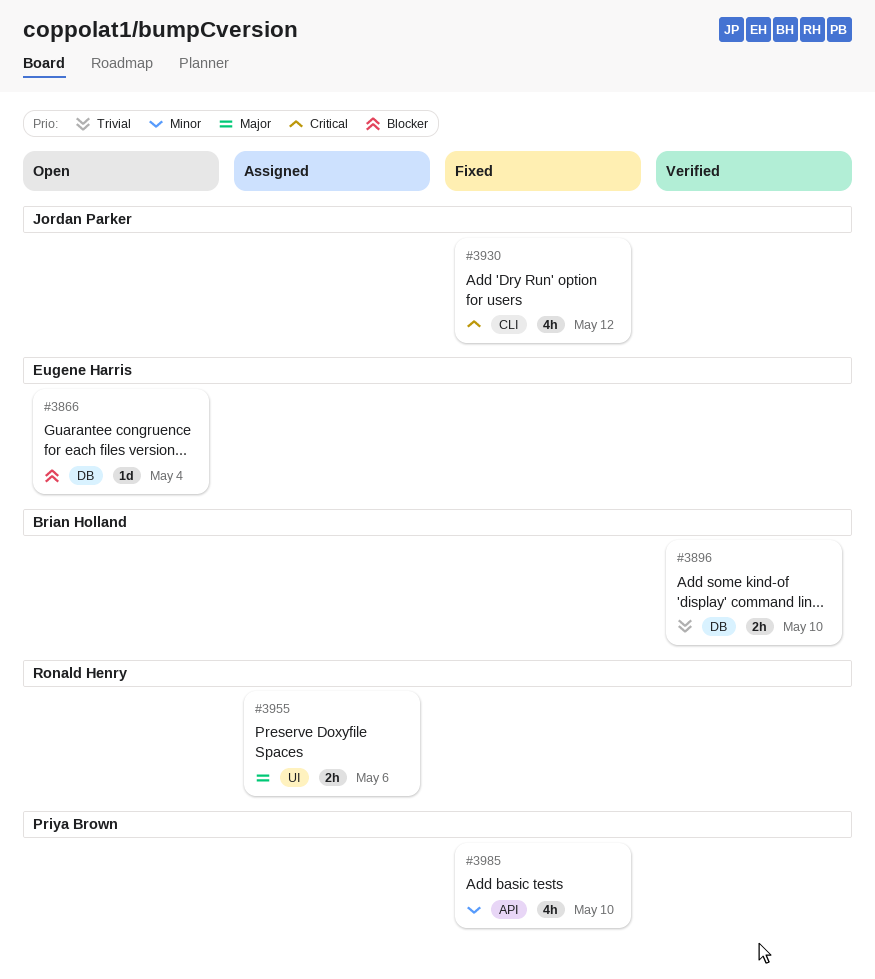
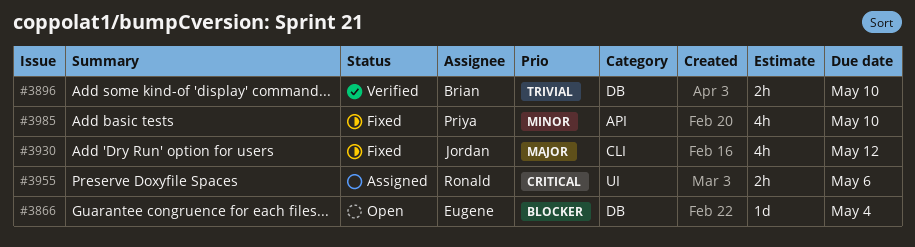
#3930, priority: Critical -> Major
#3955, priority: Major -> Critical

